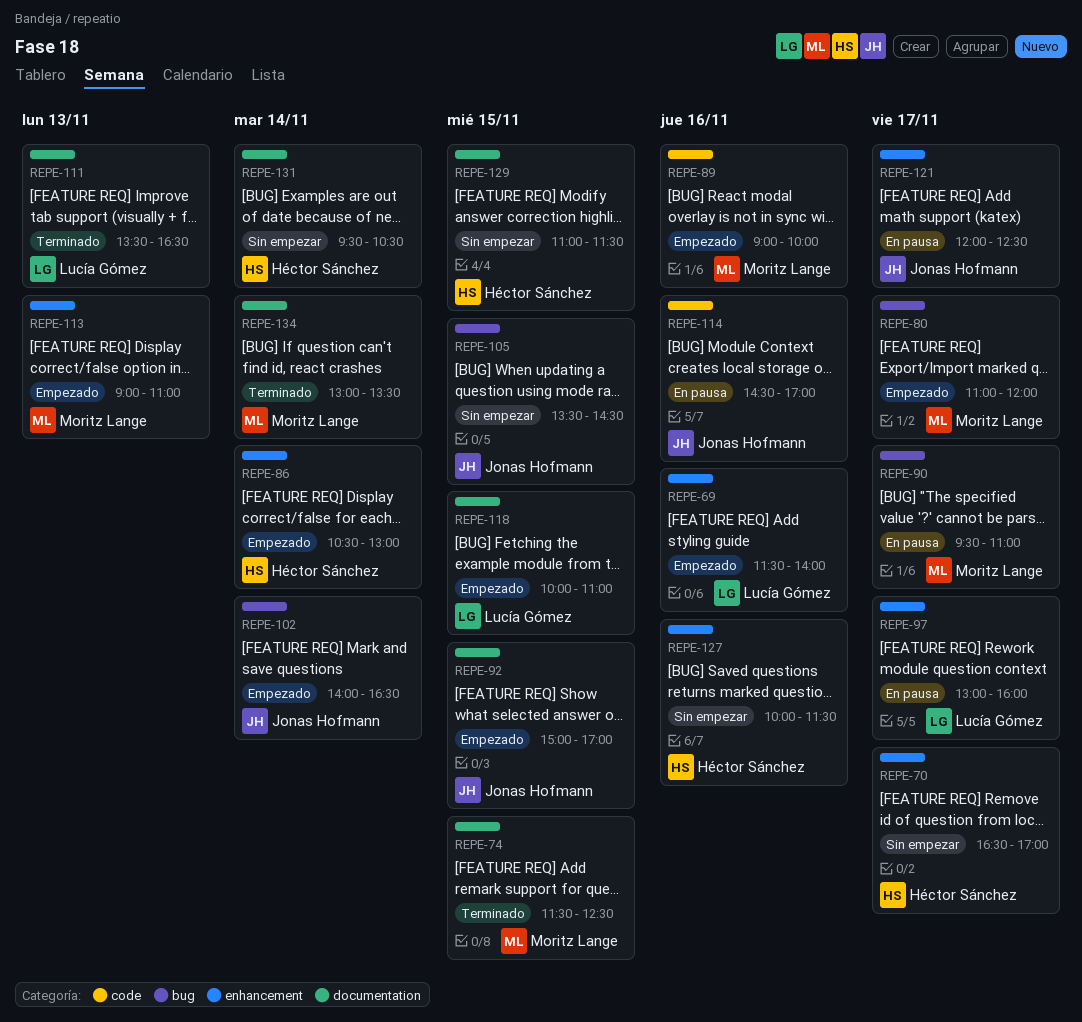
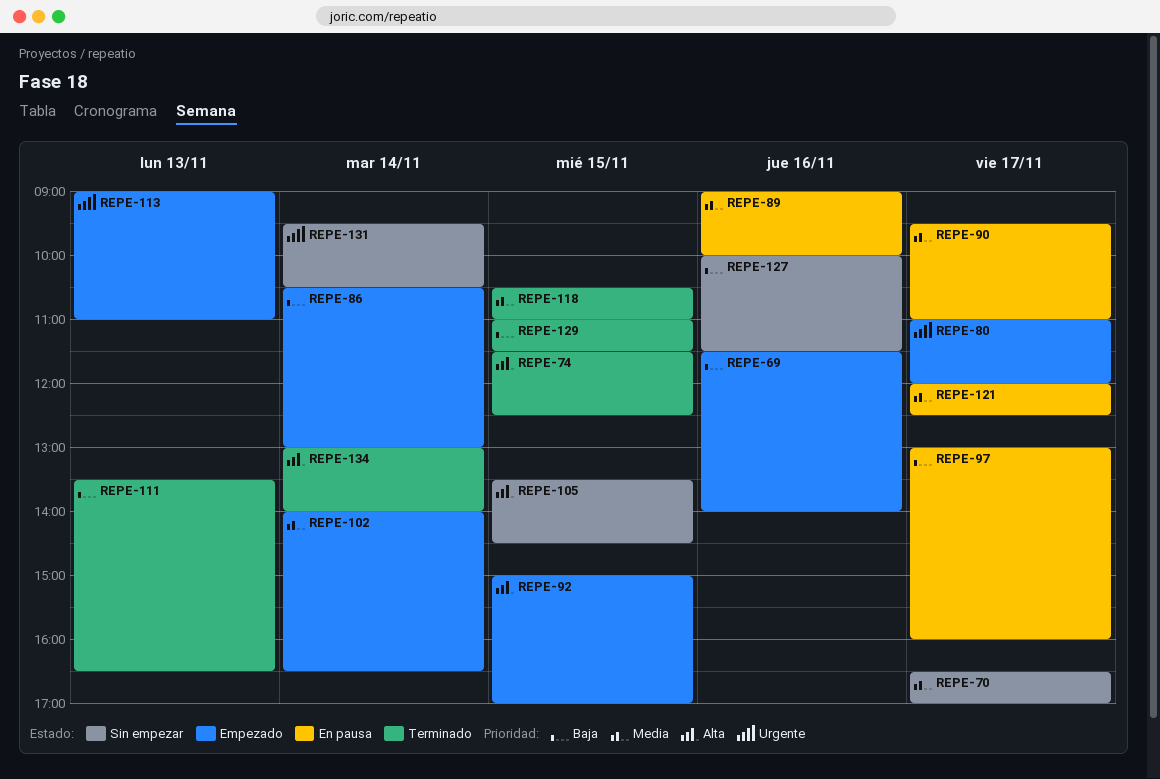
REPE-89, status: Empezado -> En pausa
REPE-114: present -> none
REPE-118, status: Empezado -> Terminado
REPE-118, begins: 10:00 -> 10:30
REPE-129, status: Sin empezar -> Terminado
REPE-134, ends: 13:30 -> 14:00

